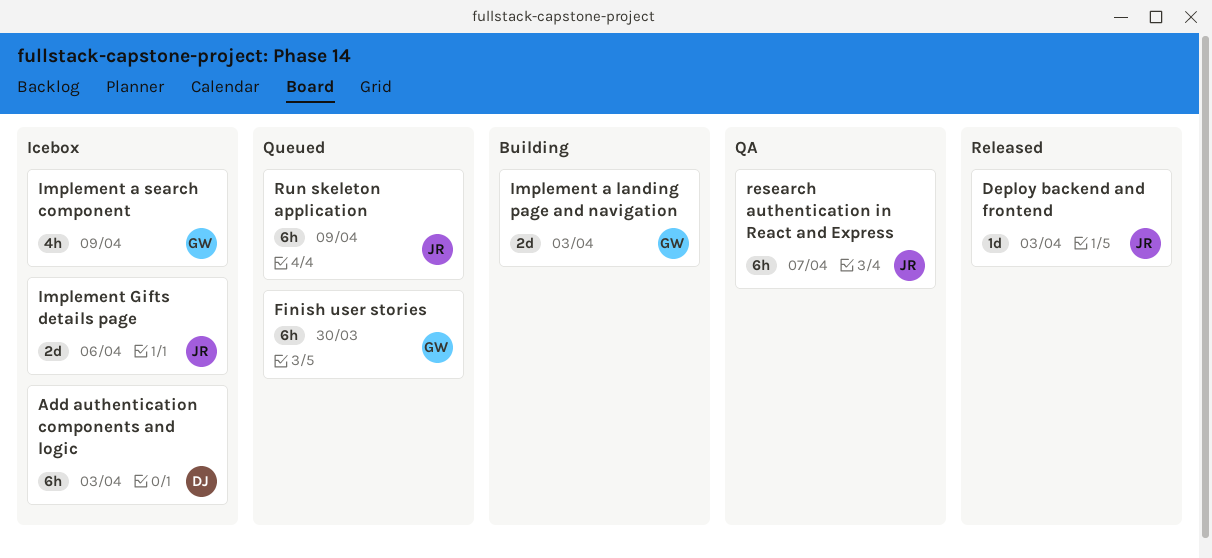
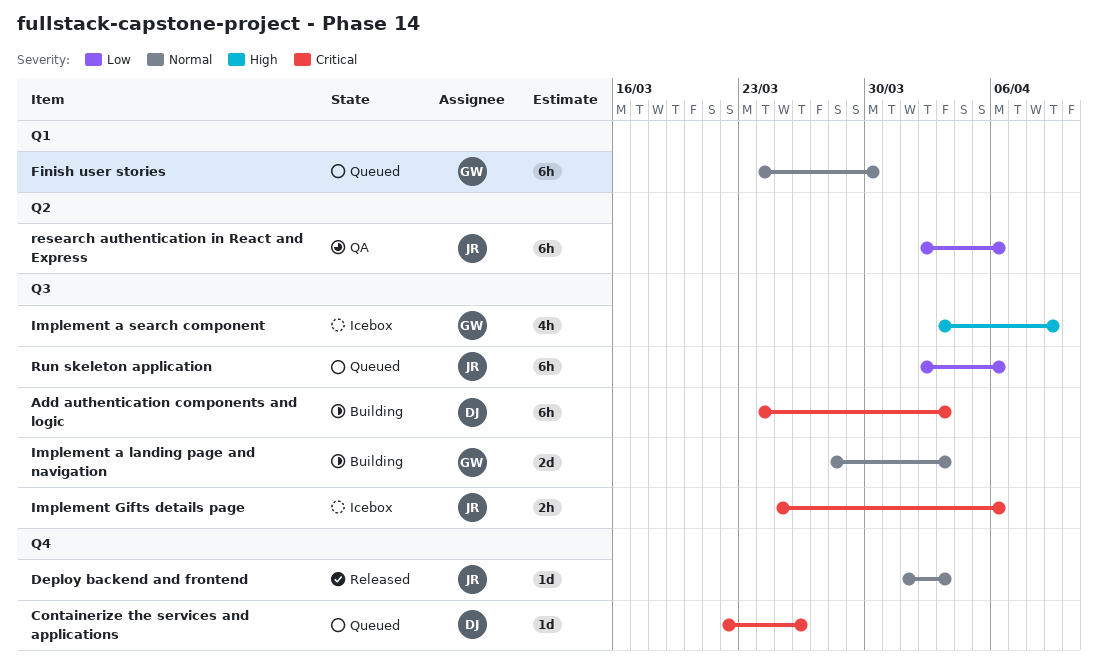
Add authentication components and logic, status: Icebox -> Building
Containerize the services and applications: none -> present
Implement Gifts details page, estimate: 2d -> 2h
research authentication in React and Express, due: Apr 7 -> Apr 6
Run skeleton application, due: Apr 9 -> Apr 6

